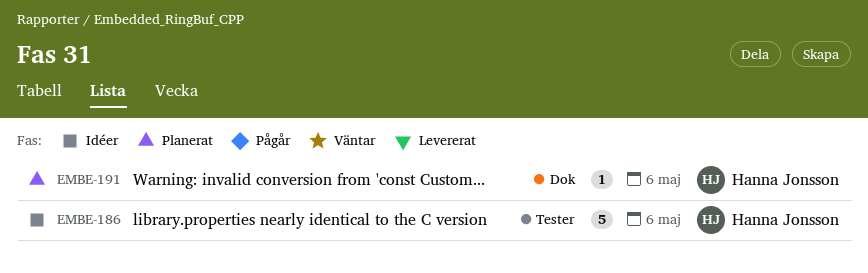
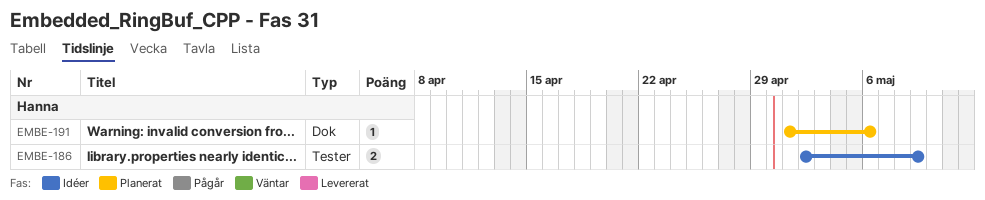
EMBE-186, estimate: 5 -> 2
EMBE-186, due: May 6 -> May 9

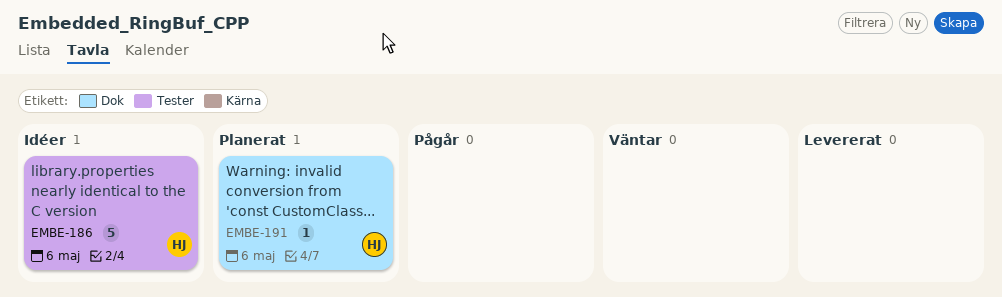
EMBE-186, estimate: 2 -> 5
EMBE-186, due: May 9 -> May 6

